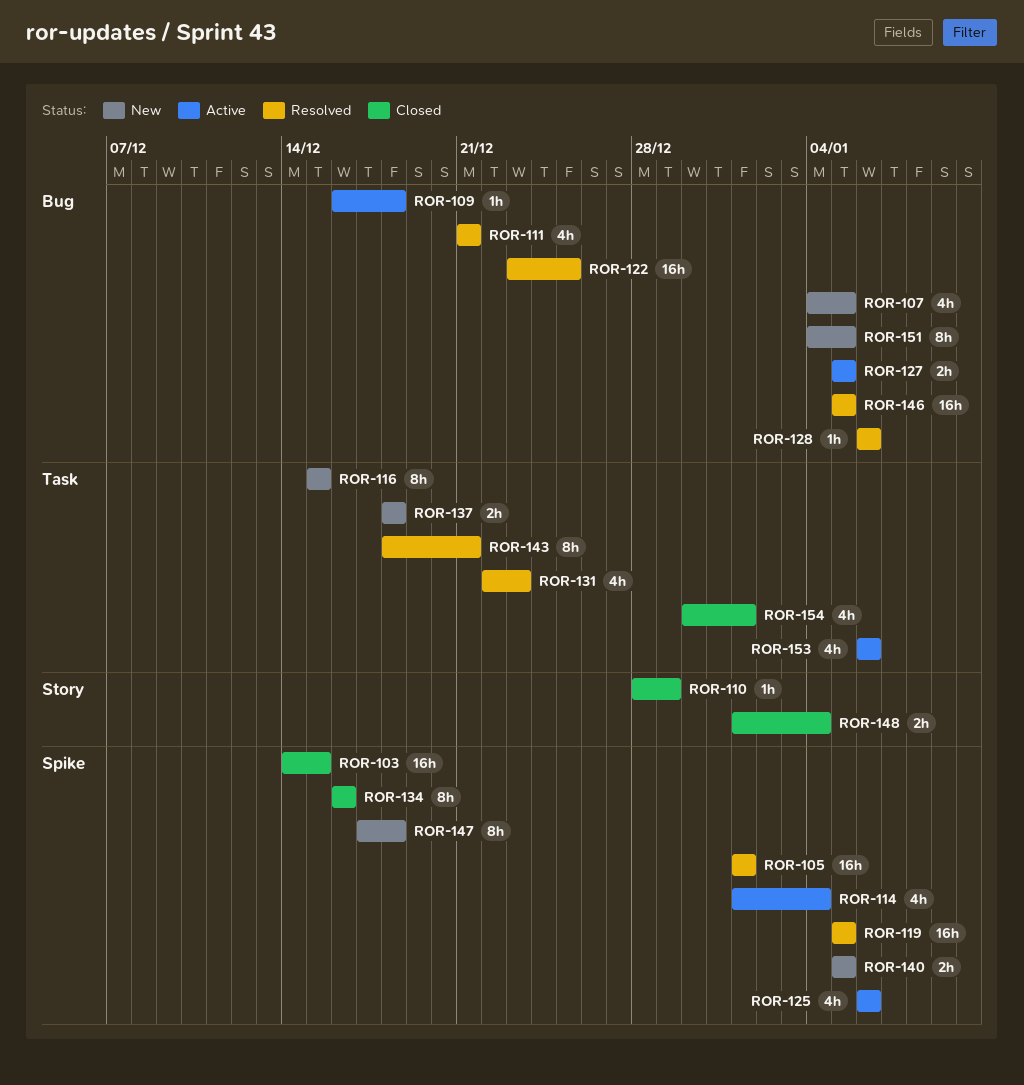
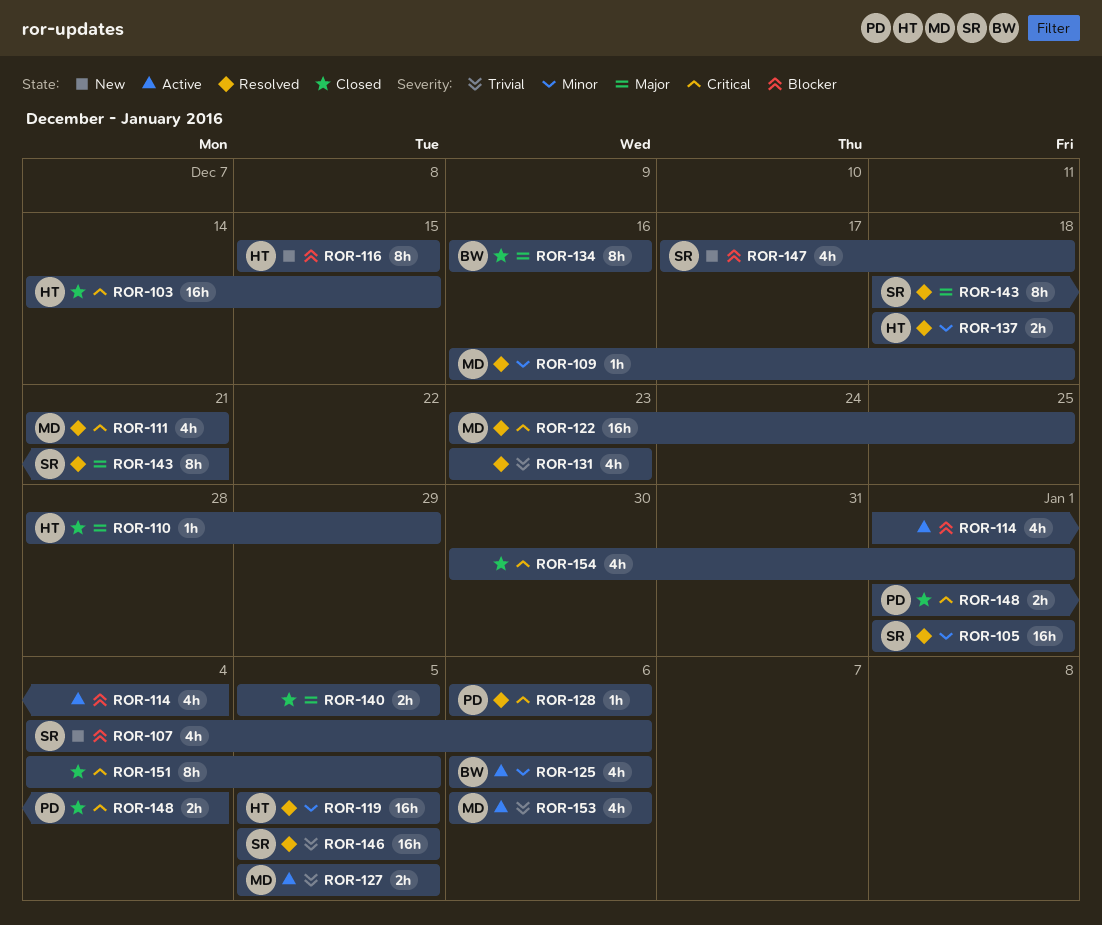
ROR-107, due: Jan 5 -> Jan 6
ROR-109, status: Active -> Resolved
ROR-131, start: Dec 22 -> Dec 23
ROR-137, status: New -> Resolved
ROR-140, status: New -> Closed
ROR-147, estimate: 8h -> 4h
ROR-151, status: New -> Closed

